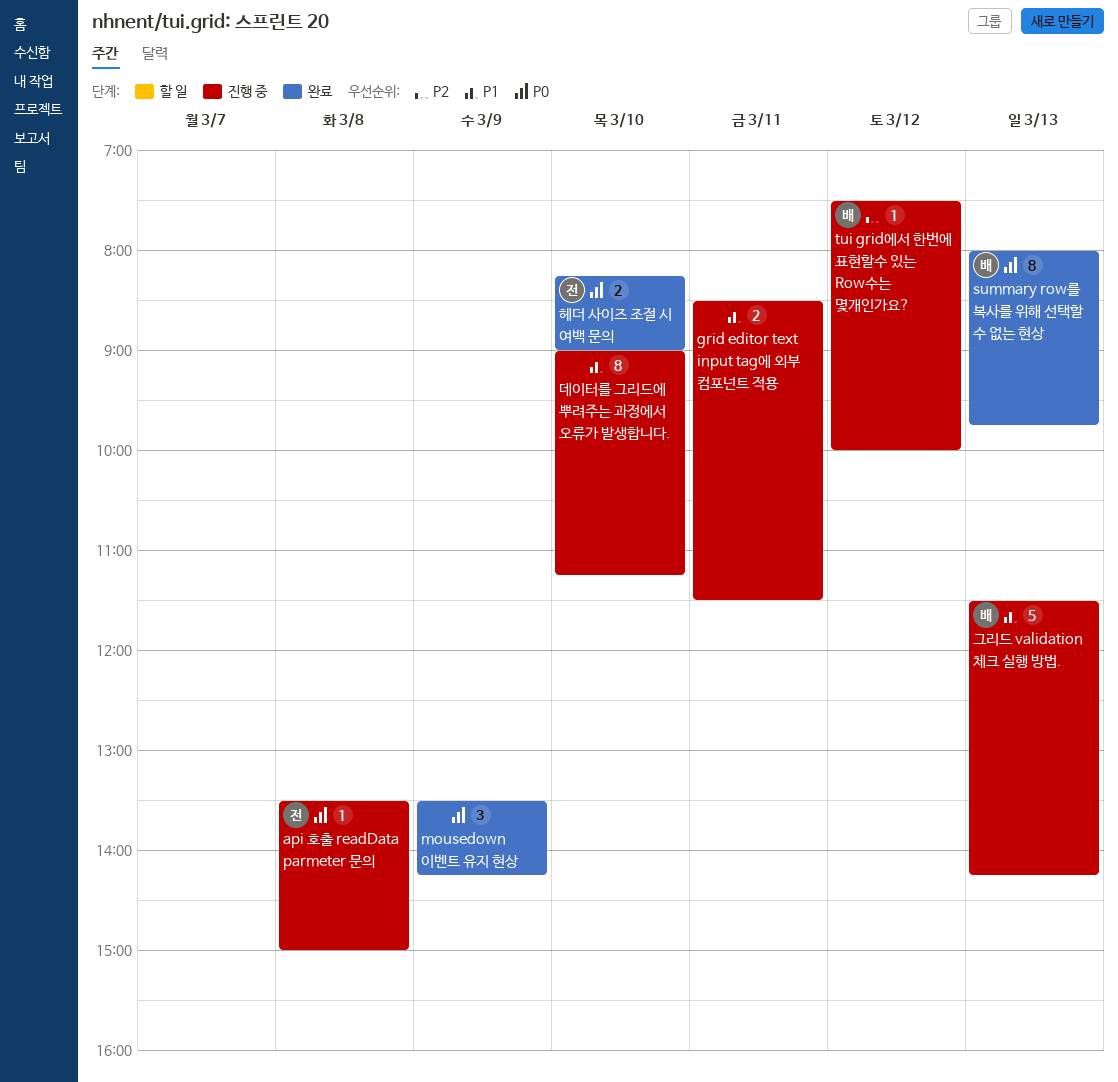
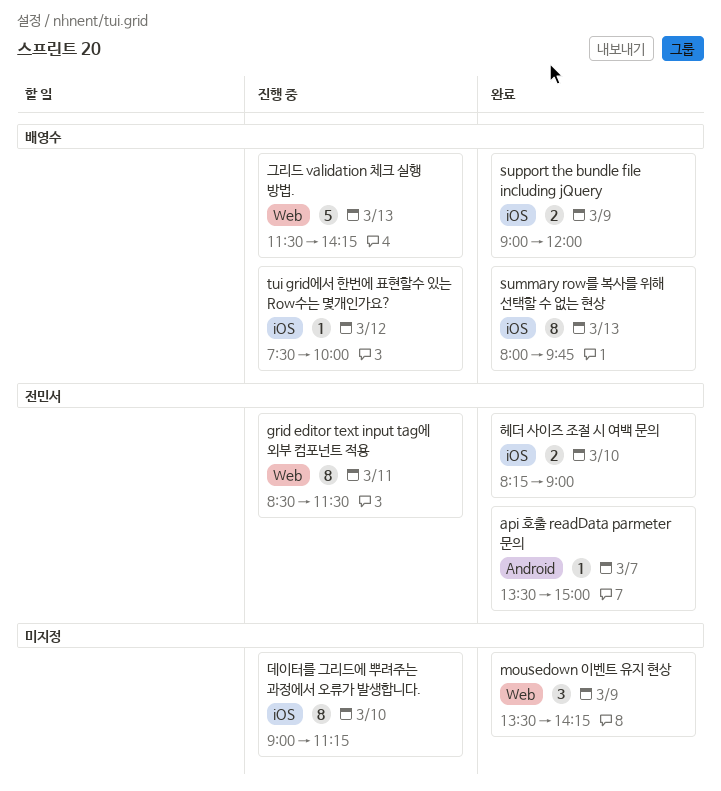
api 호출 readData parmeter 문의, status: 진행 중 -> 완료
api 호출 readData parmeter 문의, day: Mar 8 -> Mar 7
grid editor text input tag에 외부 컴포넌트 적용, owner: none -> 전민서
grid editor text input tag에 외부 컴포넌트 적용, estimate: 2 -> 8
support the bundle file including jQuery: none -> present

